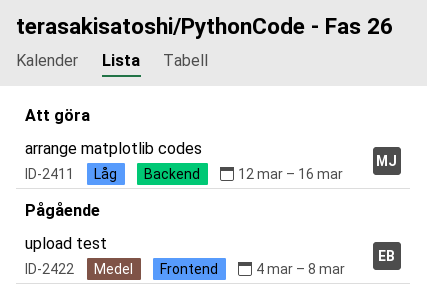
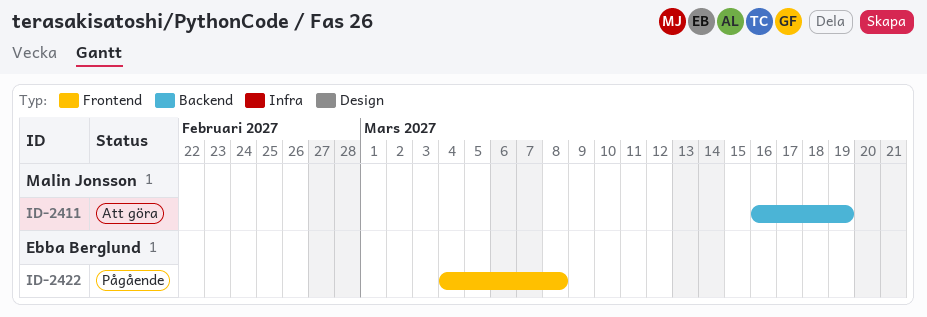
ID-2411, start: Mar 12 -> Mar 16
ID-2411, due: Mar 16 -> Mar 19

